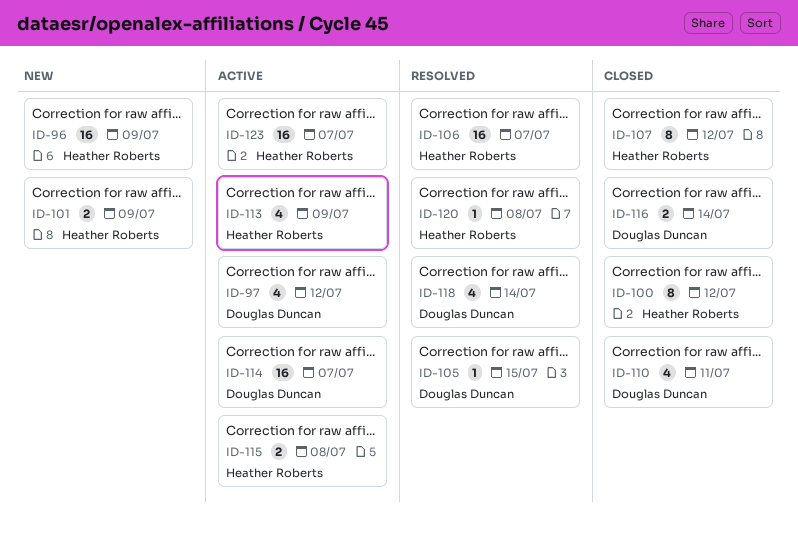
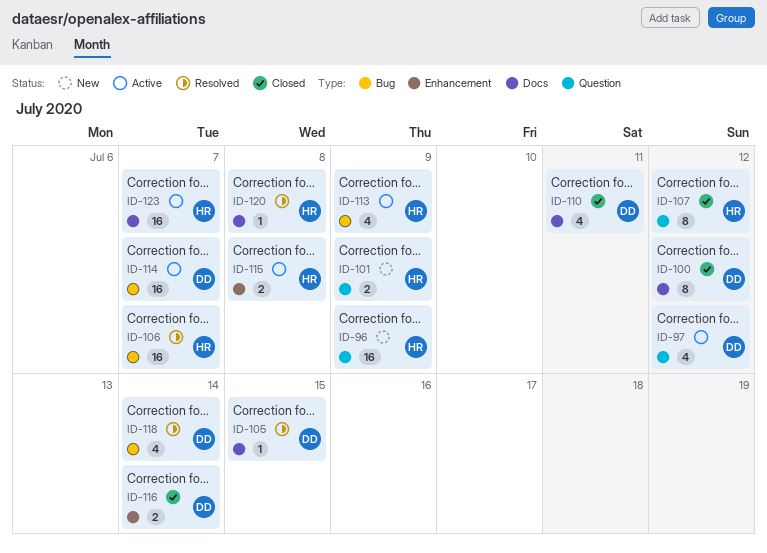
ID-100, owner: Heather Roberts -> Douglas Duncan

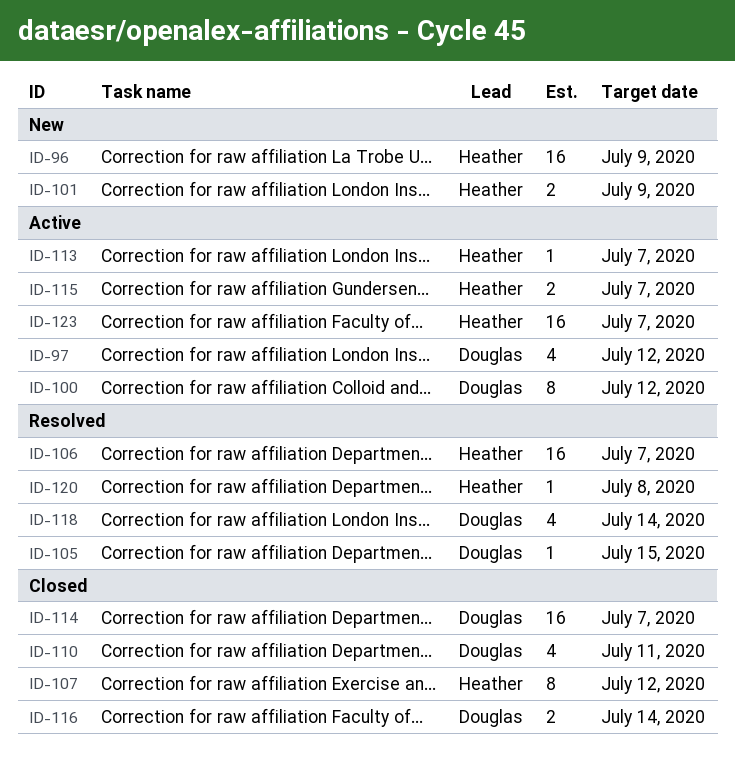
ID-100, status: Closed -> Active
ID-113, estimate: 4 -> 1
ID-113, due: Jul 9 -> Jul 7
ID-114, status: Active -> Closed
ID-115, due: Jul 8 -> Jul 7

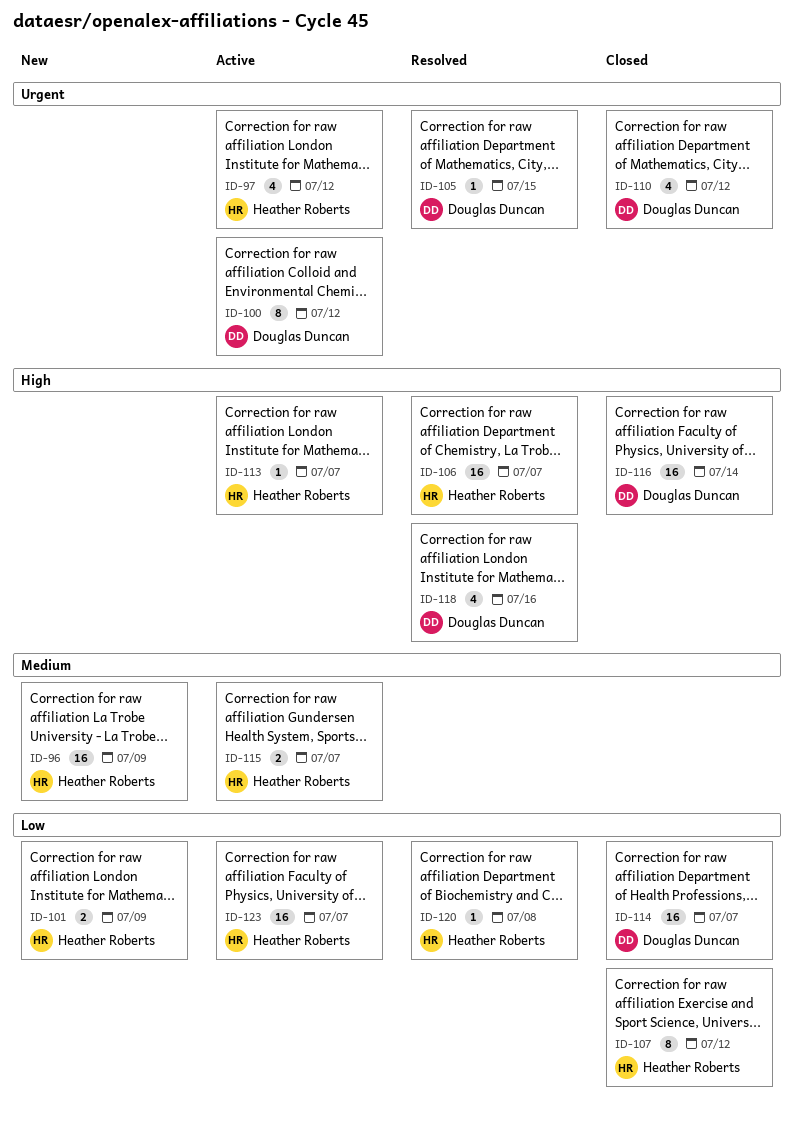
ID-97, owner: Douglas Duncan -> Heather Roberts
ID-110, due: Jul 11 -> Jul 12
ID-116, estimate: 2 -> 16
ID-118, due: Jul 14 -> Jul 16

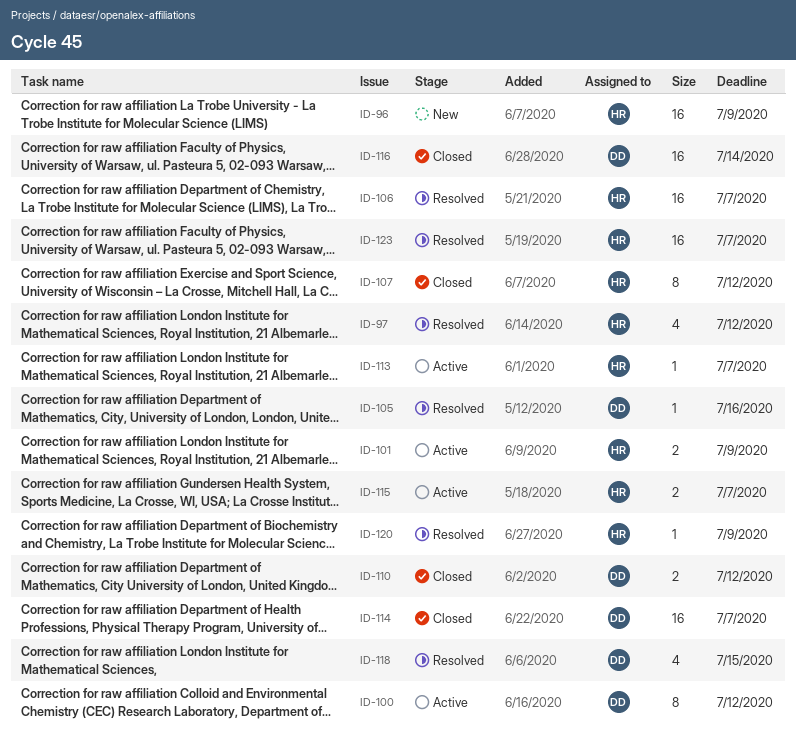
ID-97, status: Active -> Resolved
ID-101, status: New -> Active
ID-105, due: Jul 15 -> Jul 16
ID-110, estimate: 4 -> 2
ID-118, due: Jul 16 -> Jul 15
ID-120, due: Jul 8 -> Jul 9
ID-123, status: Active -> Resolved

